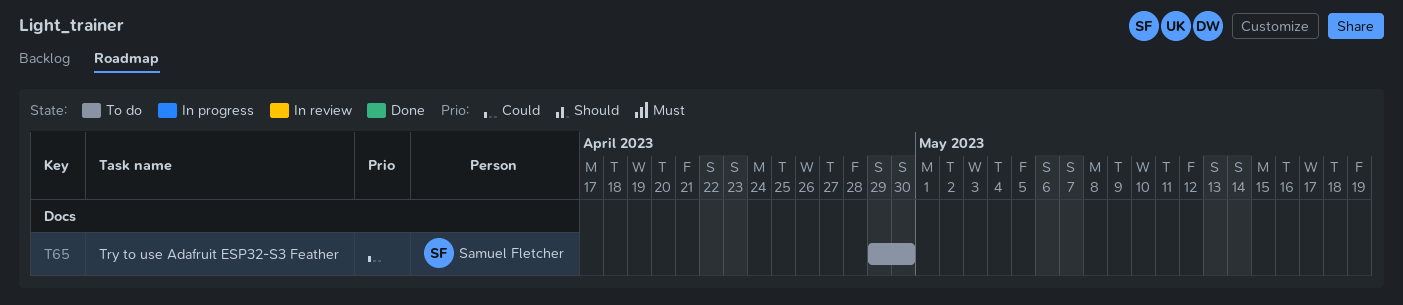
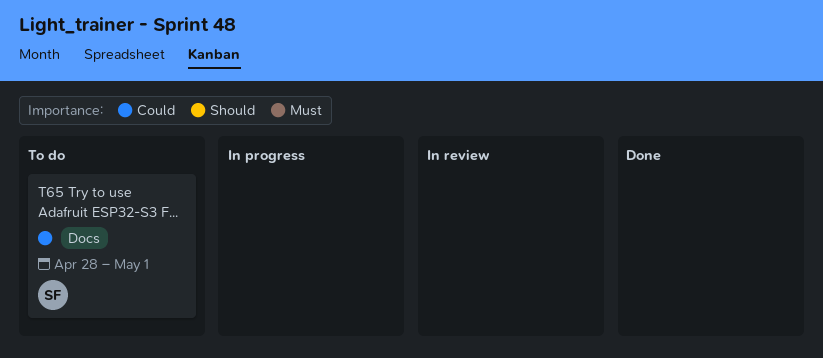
T65, start: Apr 29 -> Apr 28
T65, due: Apr 30 -> May 1

